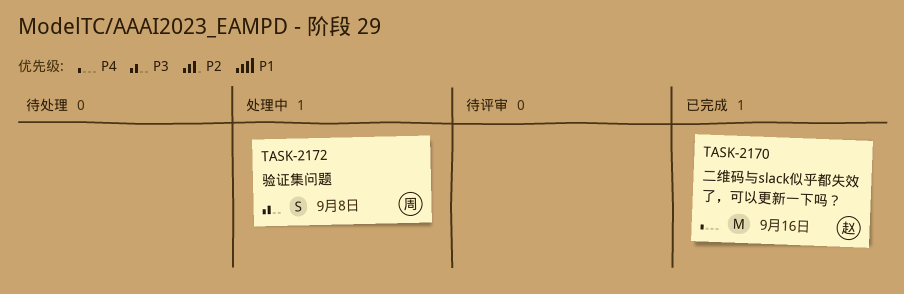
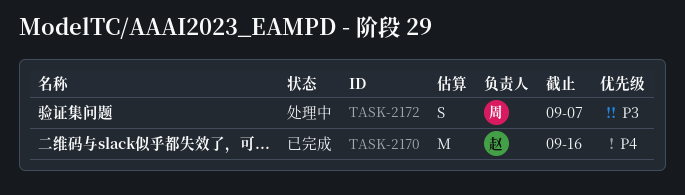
TASK-2172, due: Sep 8 -> Sep 7

